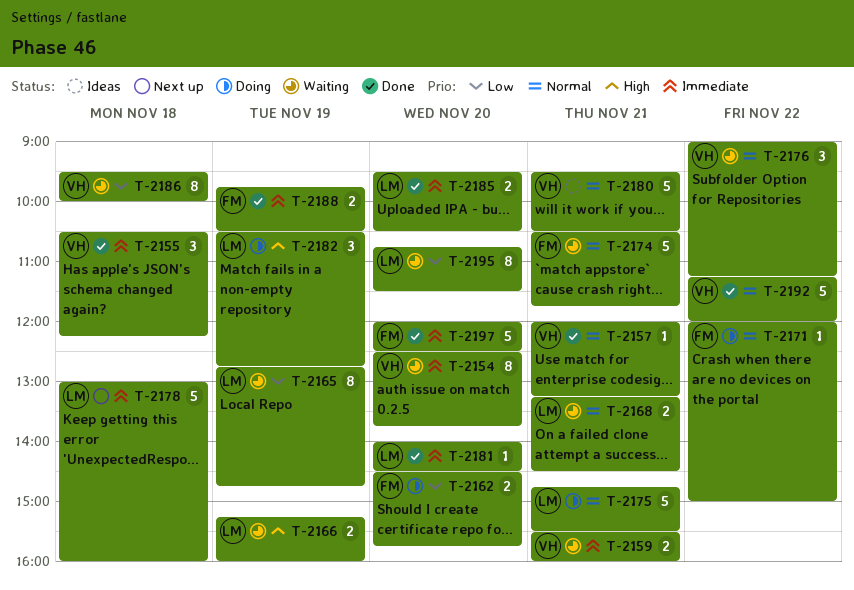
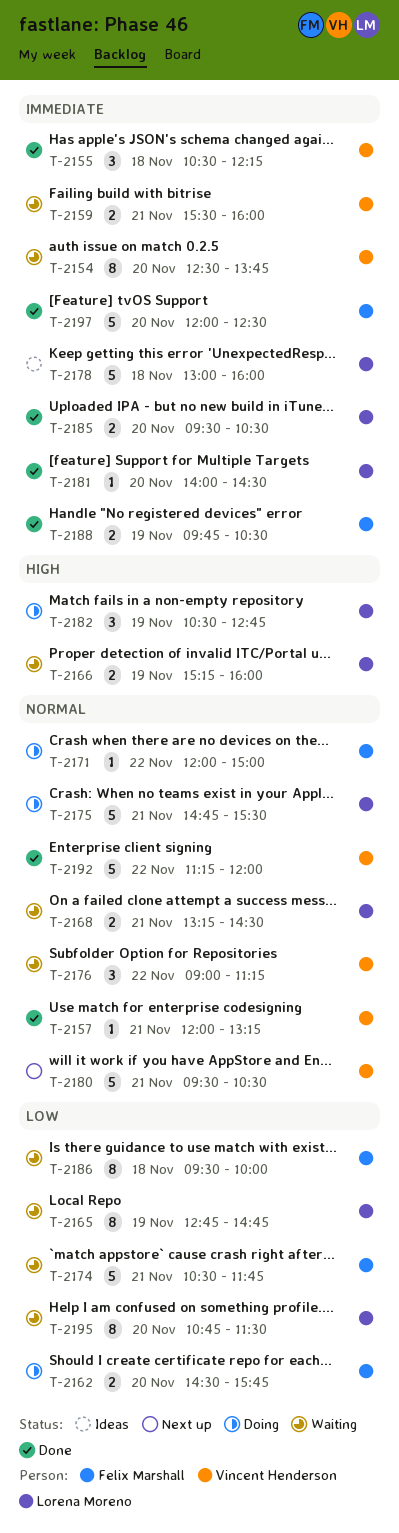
T-2174, priority: Normal -> Low
T-2178, status: Next up -> Ideas
T-2180, status: Ideas -> Next up
T-2186, owner: Vincent Henderson -> Felix Marshall

